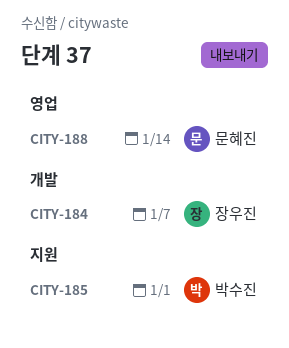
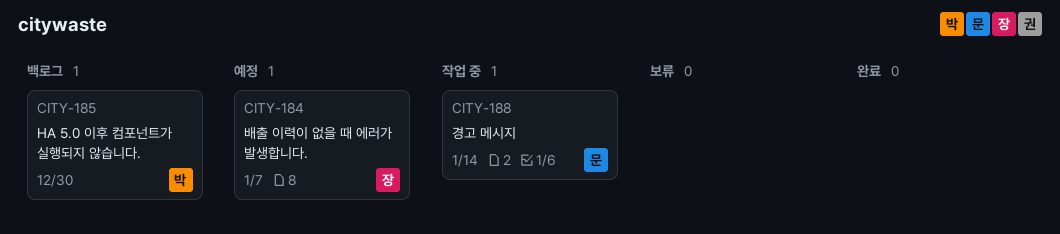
CITY-185, due: Jan 1 -> Dec 30

